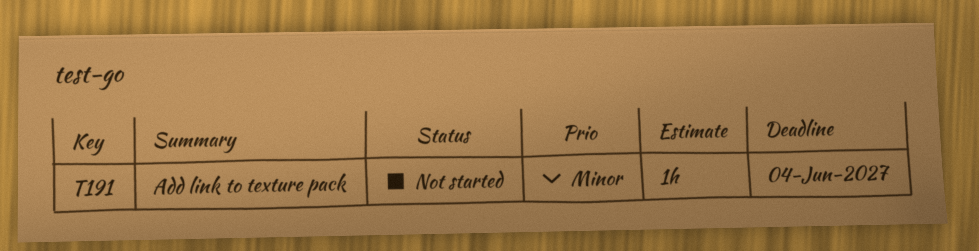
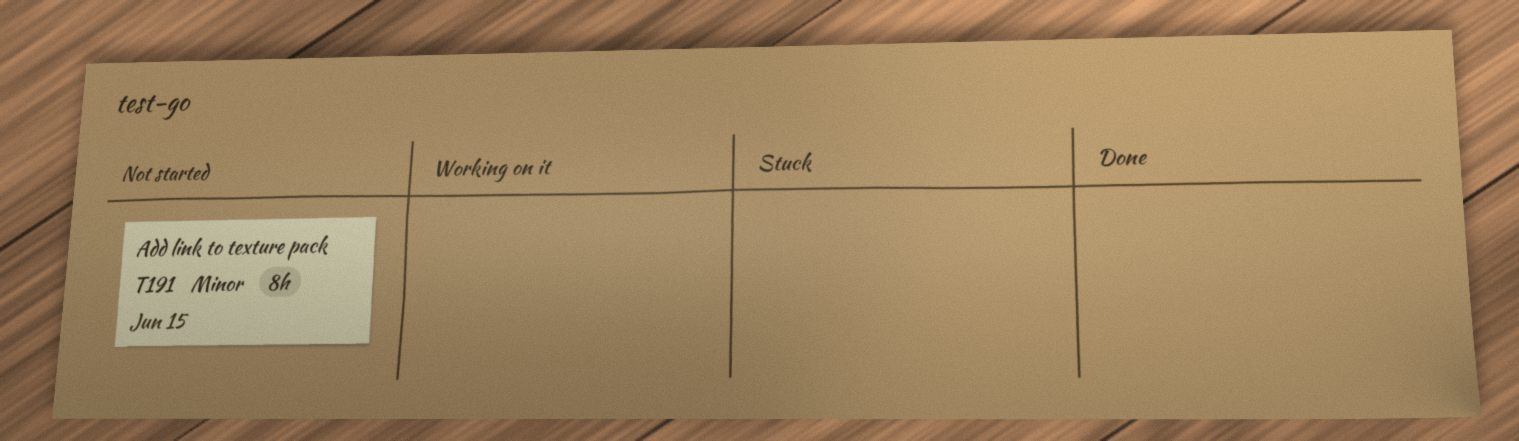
T191, estimate: 1h -> 8h
T191, due: Jun 4 -> Jun 15

